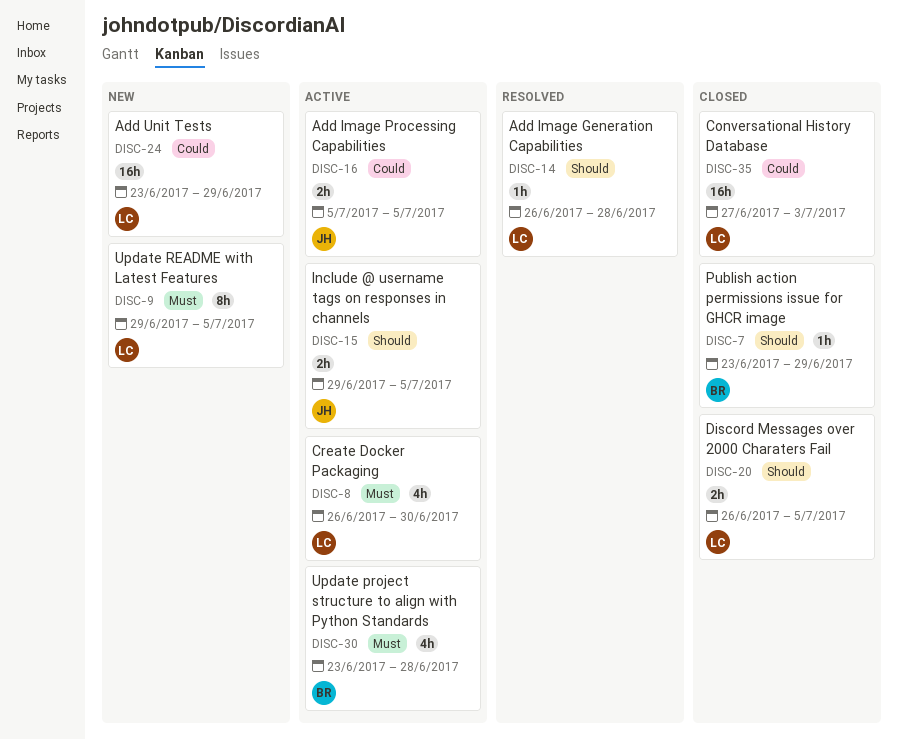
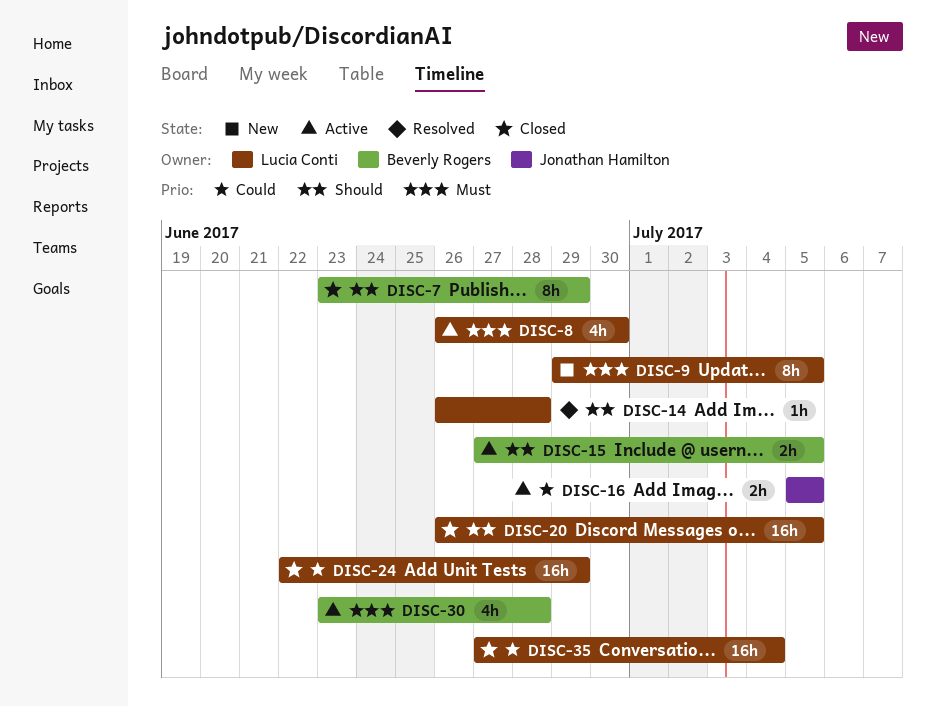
DISC-7, estimate: 1h -> 8h
DISC-15, owner: Jonathan Hamilton -> Beverly Rogers
DISC-15, start: Jun 29 -> Jun 27
DISC-20, estimate: 2h -> 16h
DISC-24, status: New -> Closed
DISC-24, start: Jun 23 -> Jun 22
DISC-35, due: Jul 3 -> Jul 4

